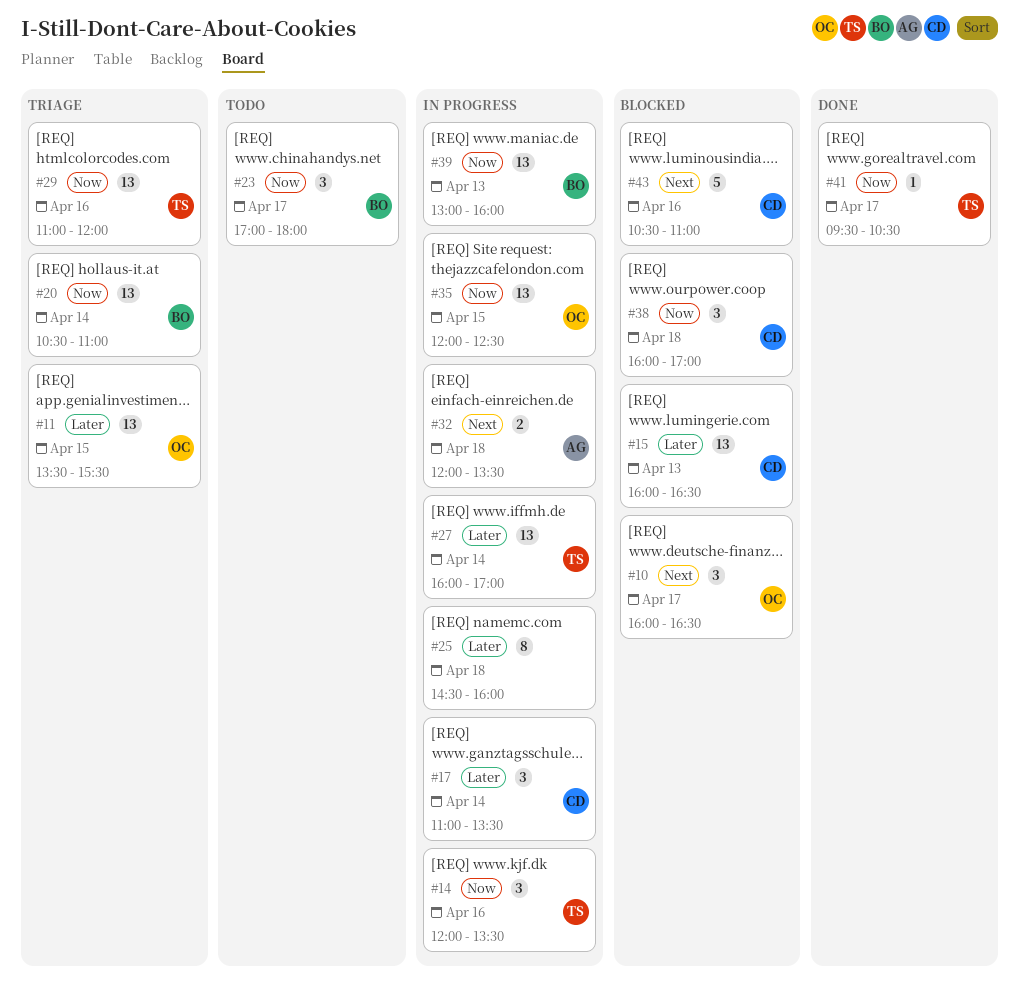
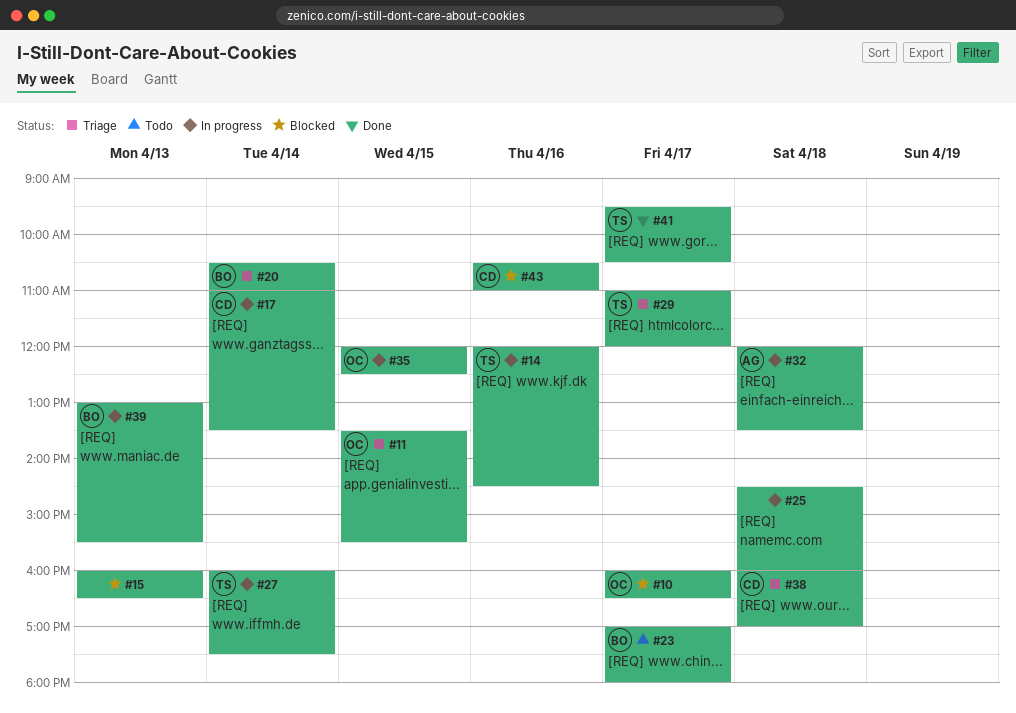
#14, ends: 13:30 -> 14:30
#15, owner: CD -> none
#27, ends: 17:00 -> 17:30
#29, day: Apr 16 -> Apr 17
#38, status: Blocked -> Triage
#39, ends: 16:00 -> 15:30

